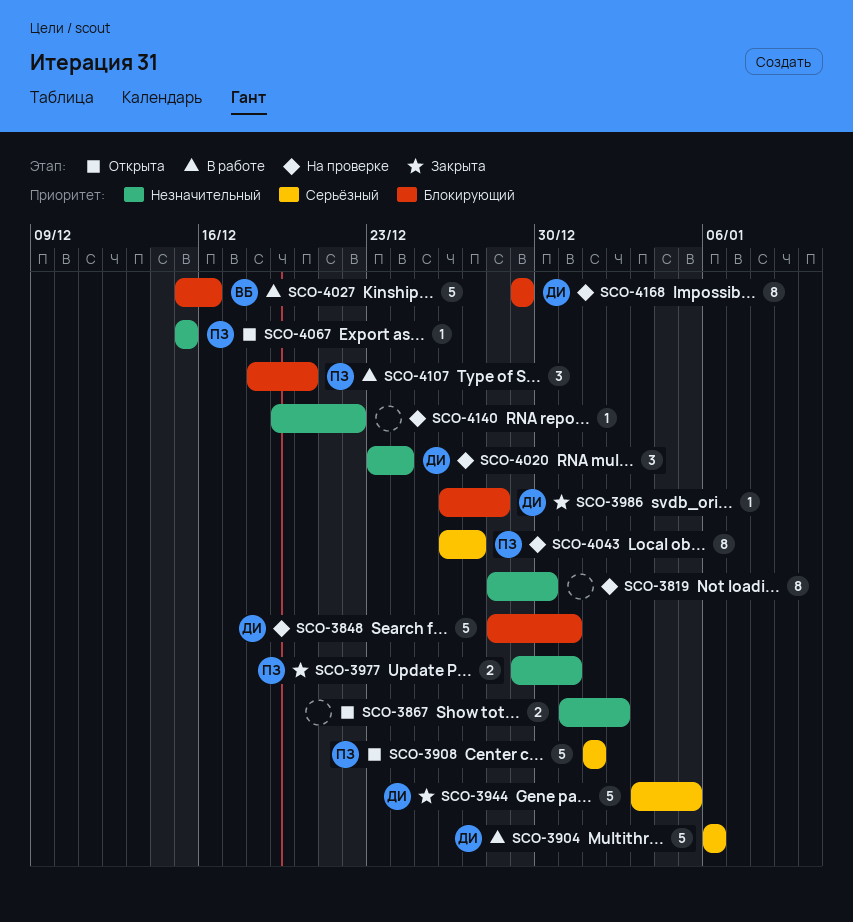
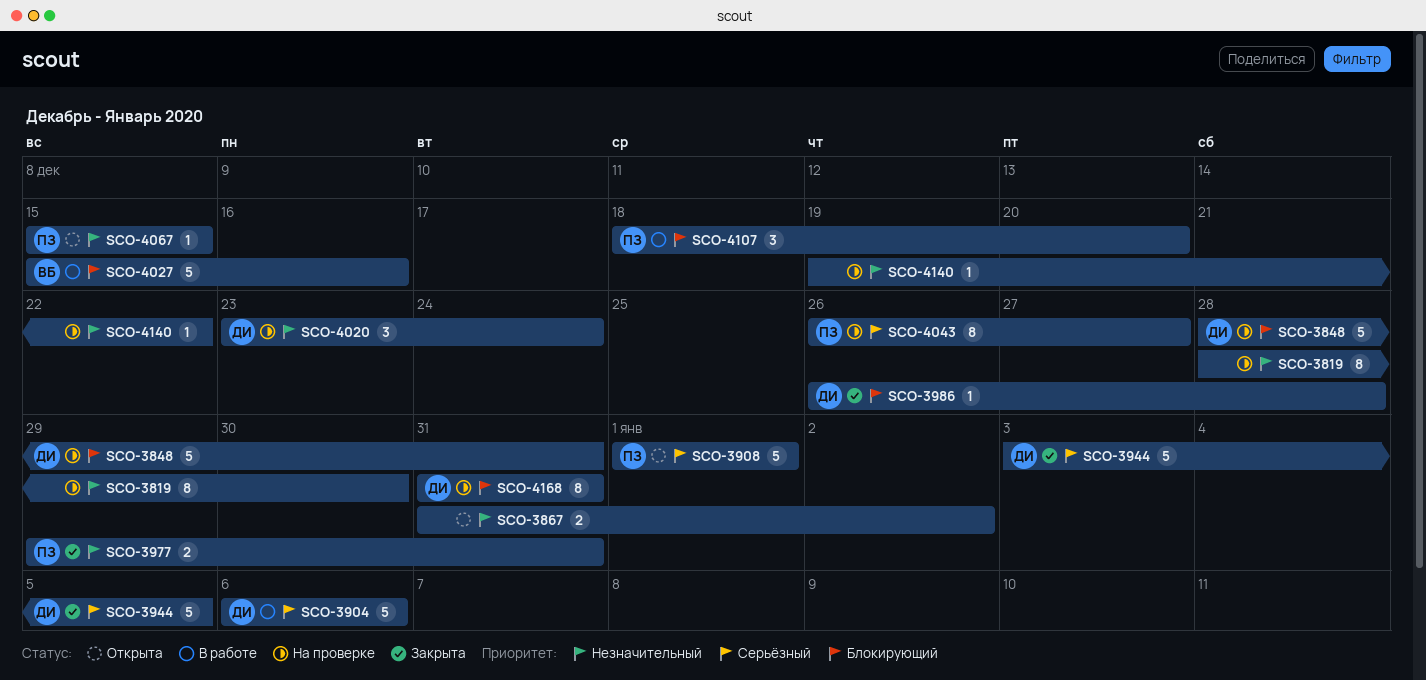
SCO-4168, start: Dec 29 -> Dec 31
SCO-4168, due: Dec 29 -> Dec 31

